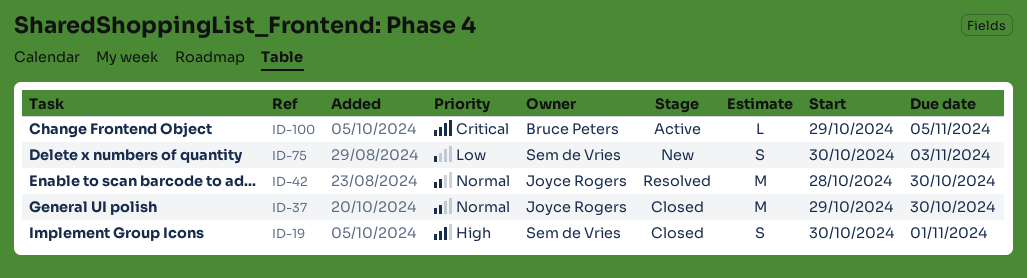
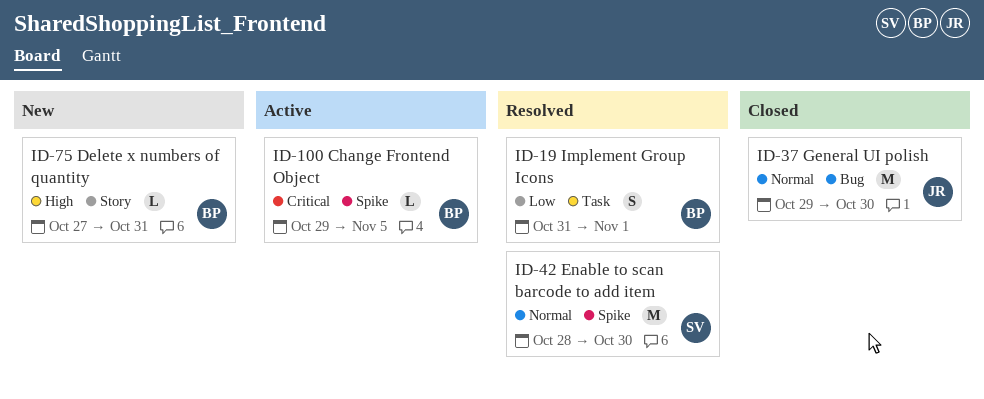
ID-19, status: Closed -> Resolved
ID-19, owner: Sem de Vries -> Bruce Peters
ID-19, priority: High -> Low
ID-19, start: Oct 30 -> Oct 31
ID-42, owner: Joyce Rogers -> Sem de Vries
ID-75, owner: Sem de Vries -> Bruce Peters
ID-75, priority: Low -> High
ID-75, estimate: S -> L
ID-75, start: Oct 30 -> Oct 27
ID-75, due: Nov 3 -> Oct 31

